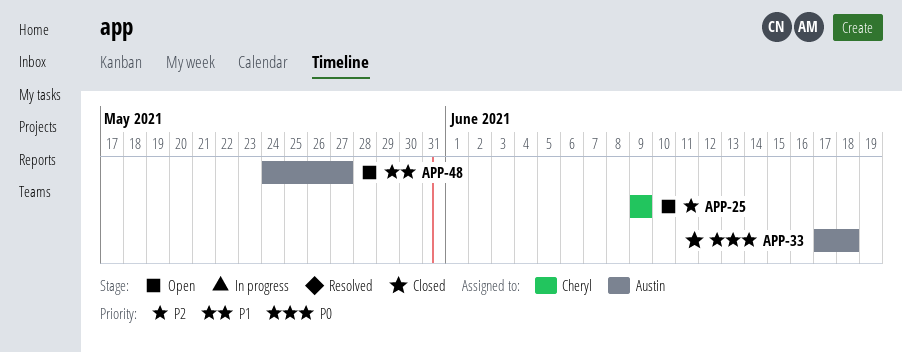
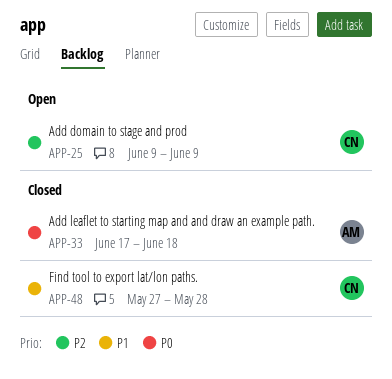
APP-48, status: Open -> Closed
APP-48, owner: Austin -> Cheryl
APP-48, start: May 24 -> May 27
APP-48, due: May 27 -> May 28

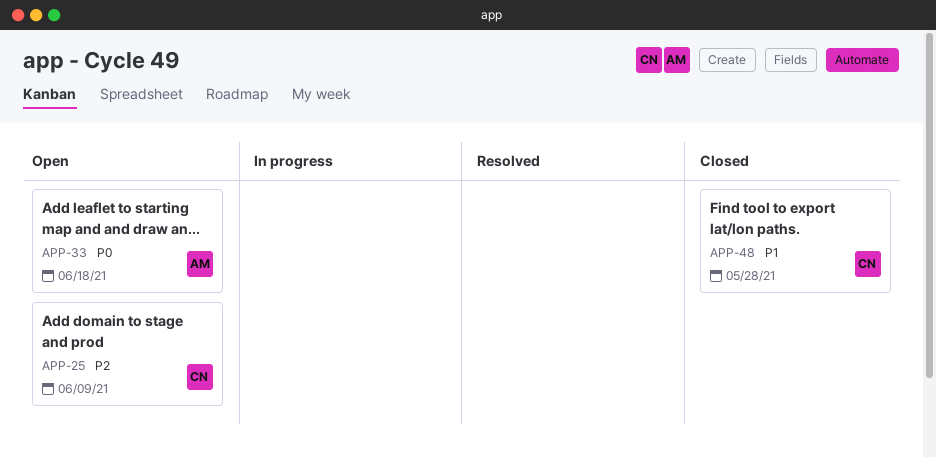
APP-33, status: Closed -> Open

